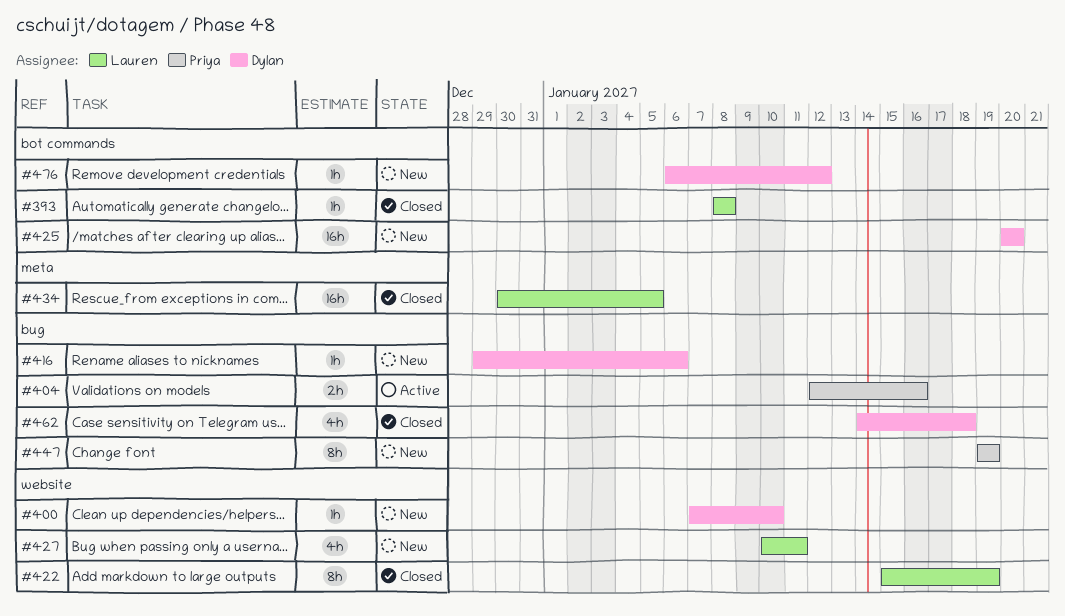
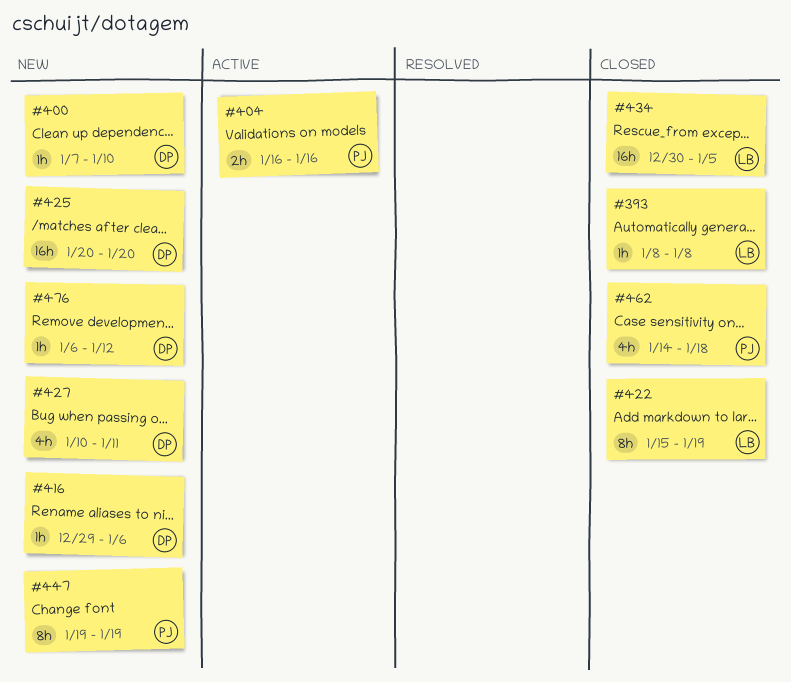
#404, start: Jan 12 -> Jan 16
#427, owner: Lauren -> Dylan
#462, owner: Dylan -> Priya

